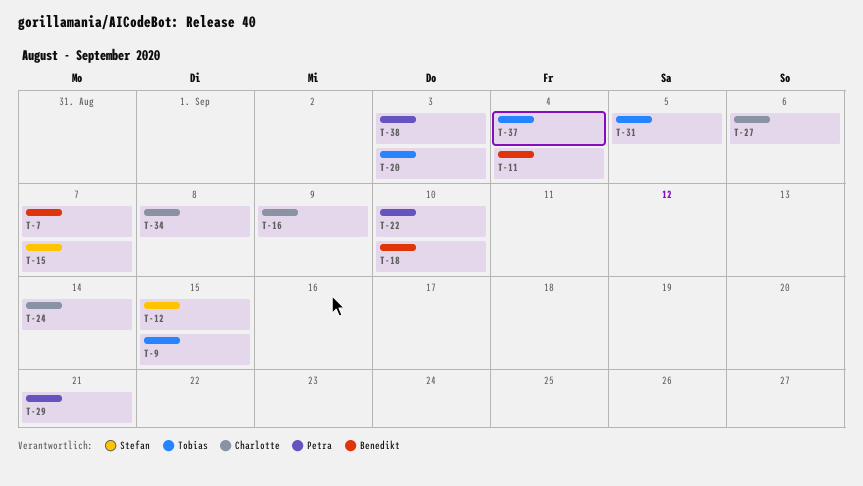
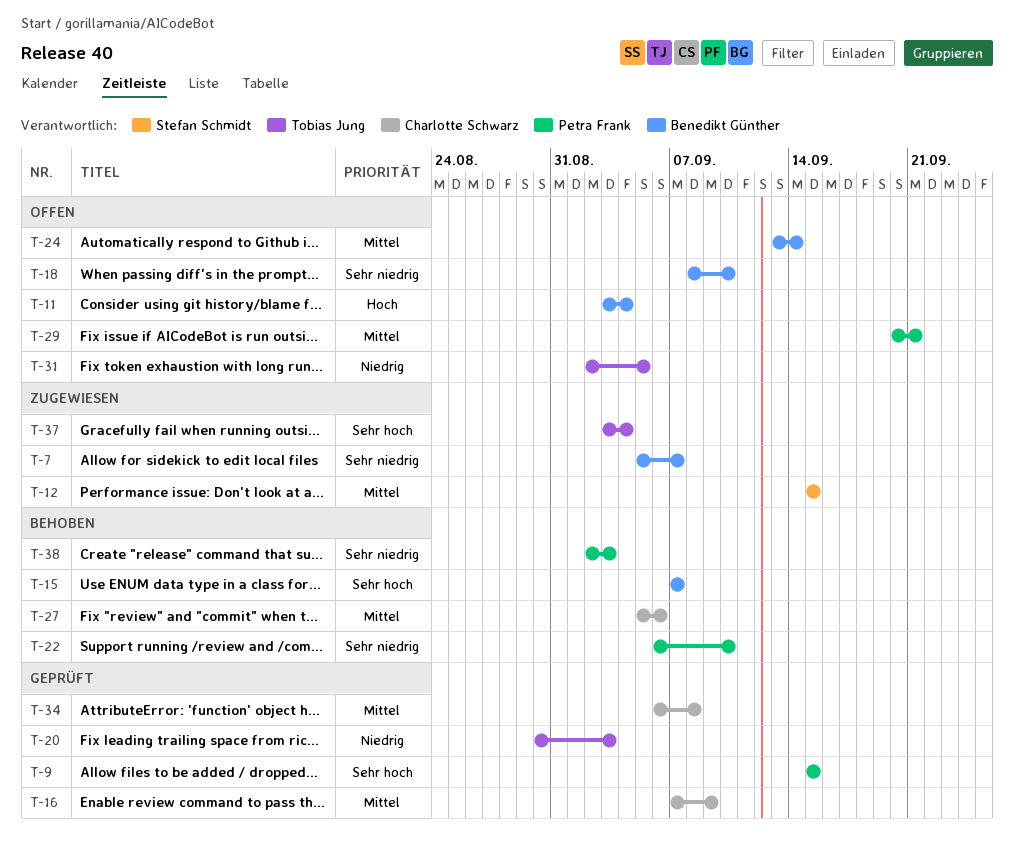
T-9, owner: Tobias Jung -> Petra Frank
T-15, owner: Stefan Schmidt -> Benedikt Günther
T-24, owner: Charlotte Schwarz -> Benedikt Günther

